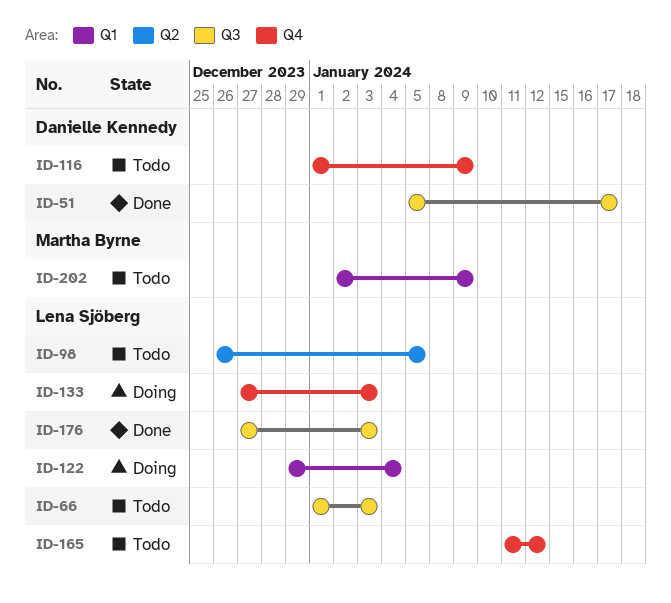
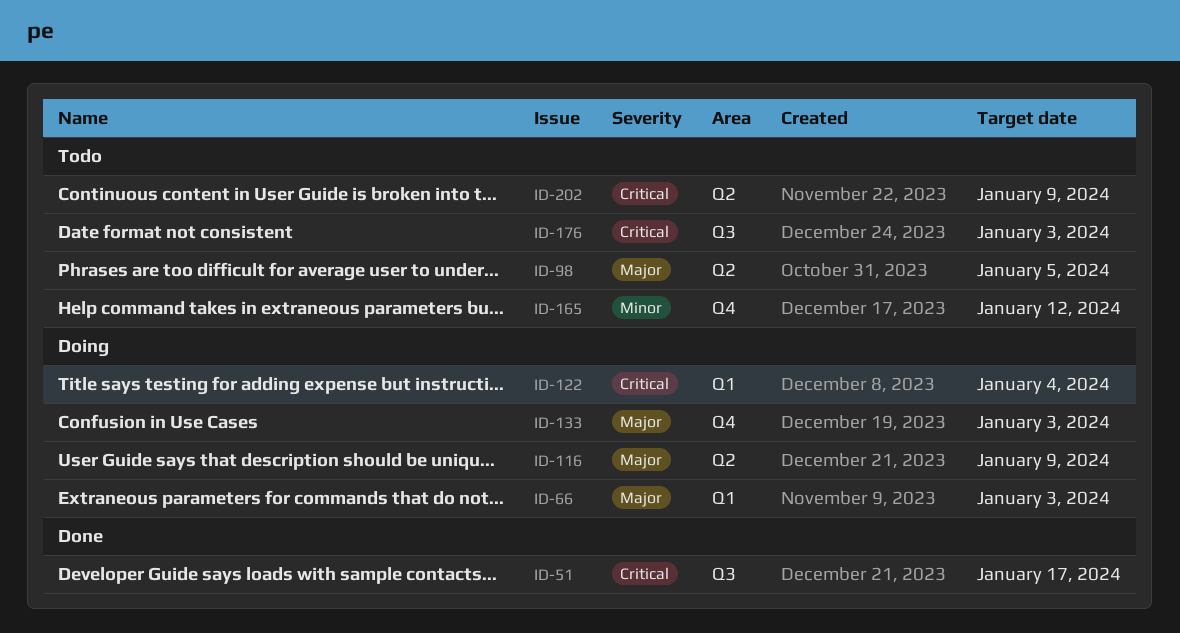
ID-66, status: Todo -> Doing
ID-66, label: Q3 -> Q1
ID-116, status: Todo -> Doing
ID-116, label: Q4 -> Q2
ID-176, status: Done -> Todo
ID-202, label: Q1 -> Q2

